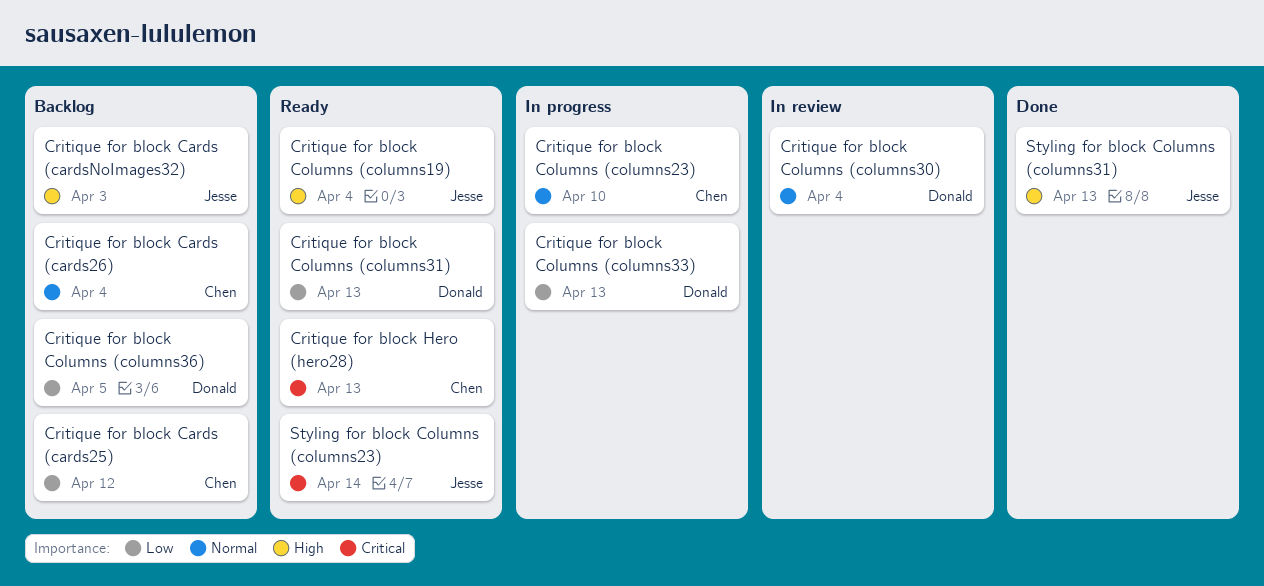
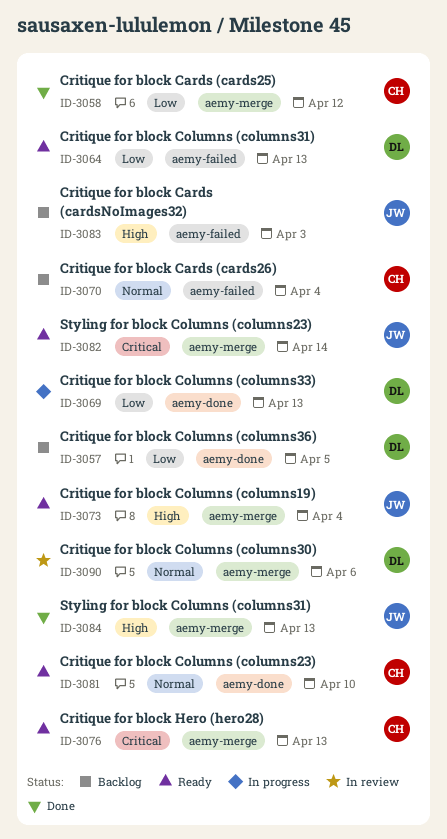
Critique for block Cards (cards25), status: Backlog -> Done
Critique for block Columns (columns23), status: In progress -> Ready
Critique for block Columns (columns30), due: Apr 4 -> Apr 6

